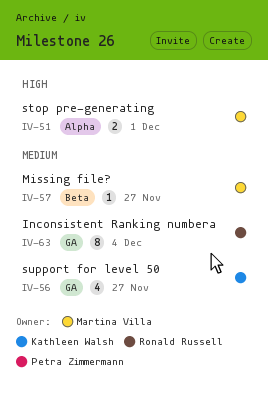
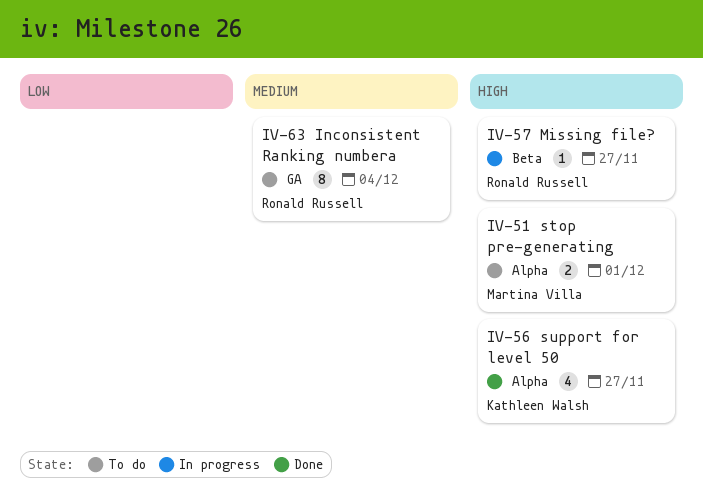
IV-56, priority: Medium -> High
IV-56, label: GA -> Alpha
IV-57, owner: Martina Villa -> Ronald Russell
IV-57, priority: Medium -> High

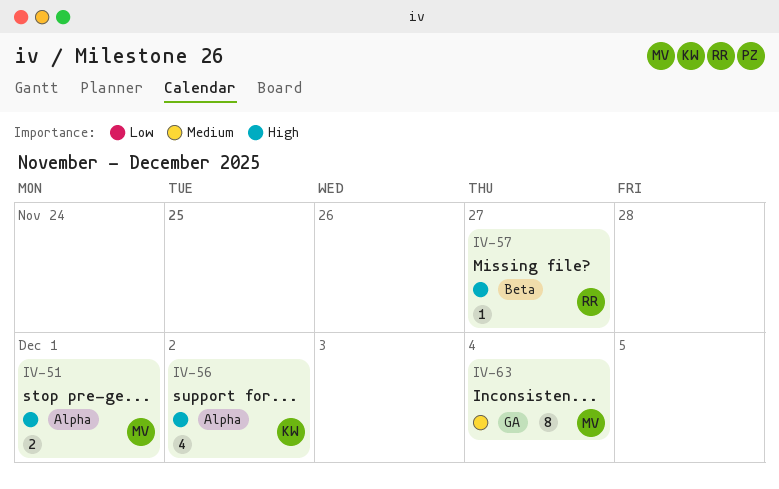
IV-56, due: Nov 27 -> Dec 2
IV-63, owner: Ronald Russell -> Martina Villa

